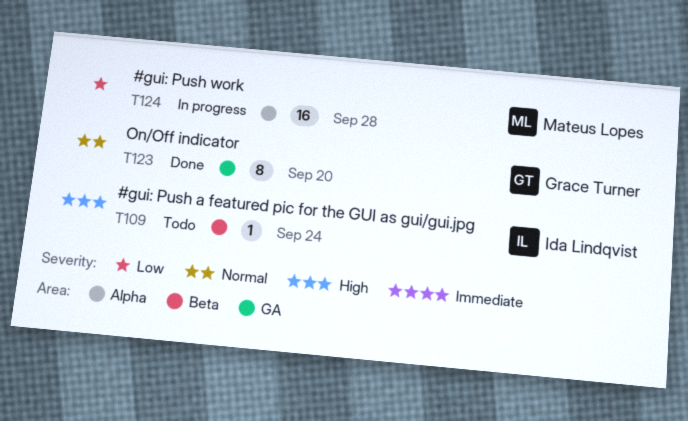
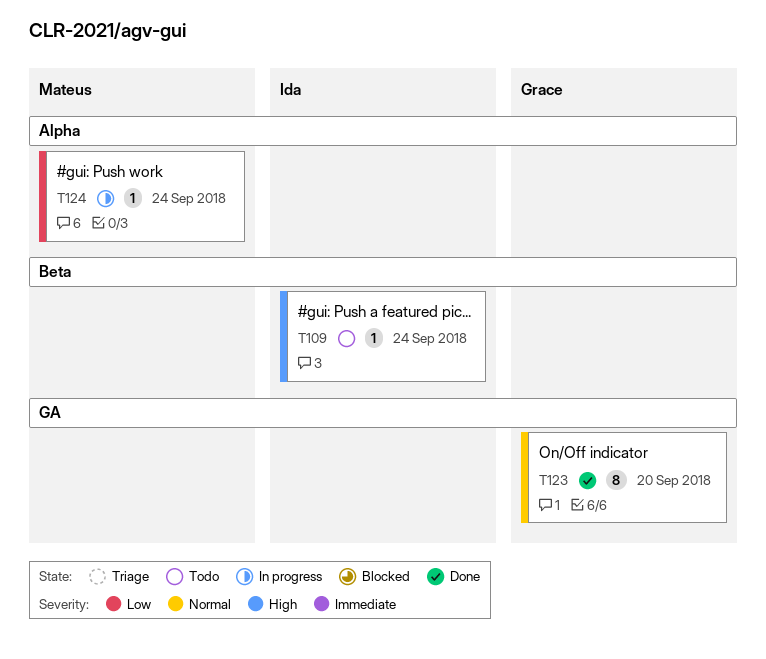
T124, estimate: 16 -> 1
T124, due: Sep 28 -> Sep 24

